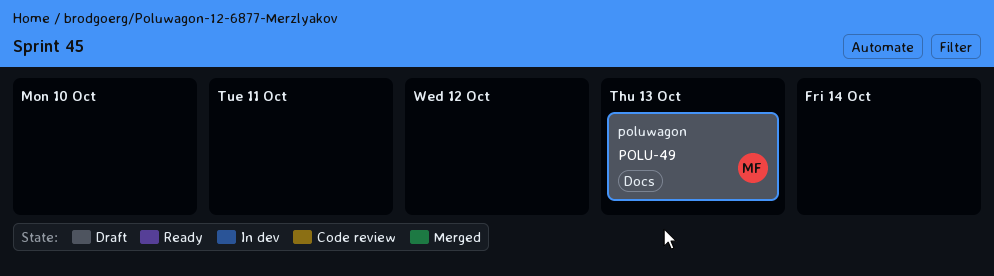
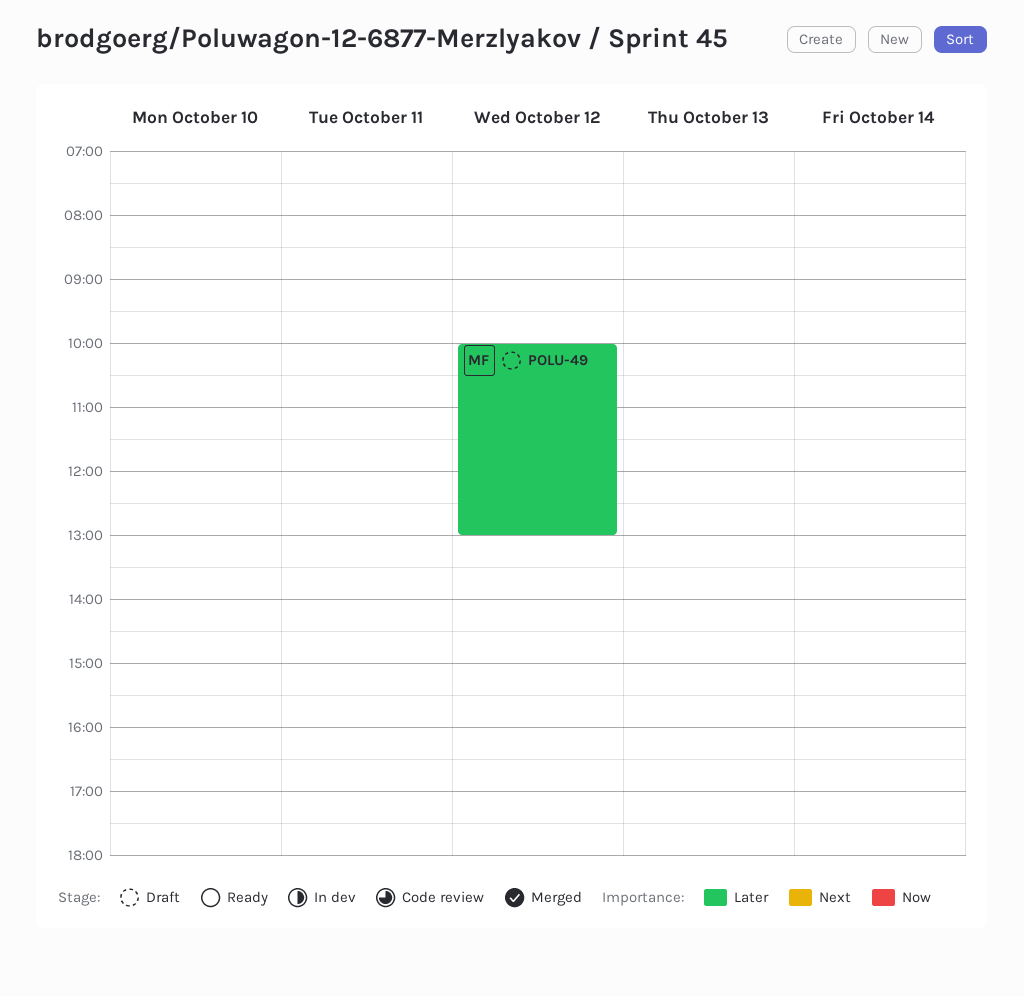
POLU-49, day: Oct 13 -> Oct 12

